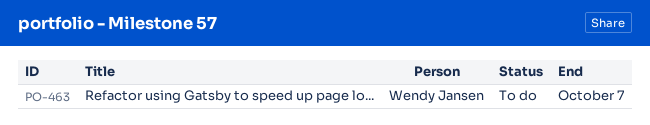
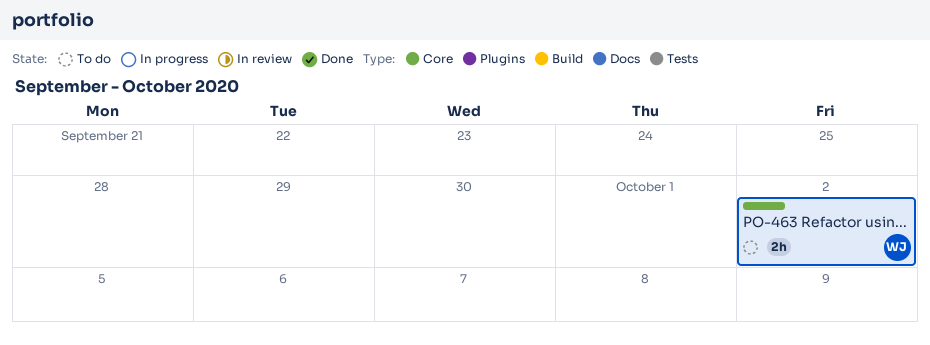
PO-463, due: Oct 7 -> Oct 2

